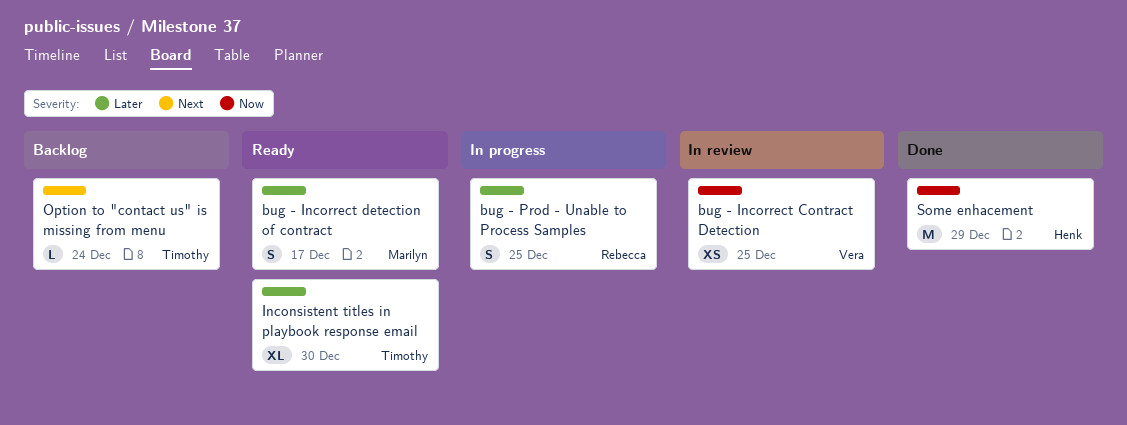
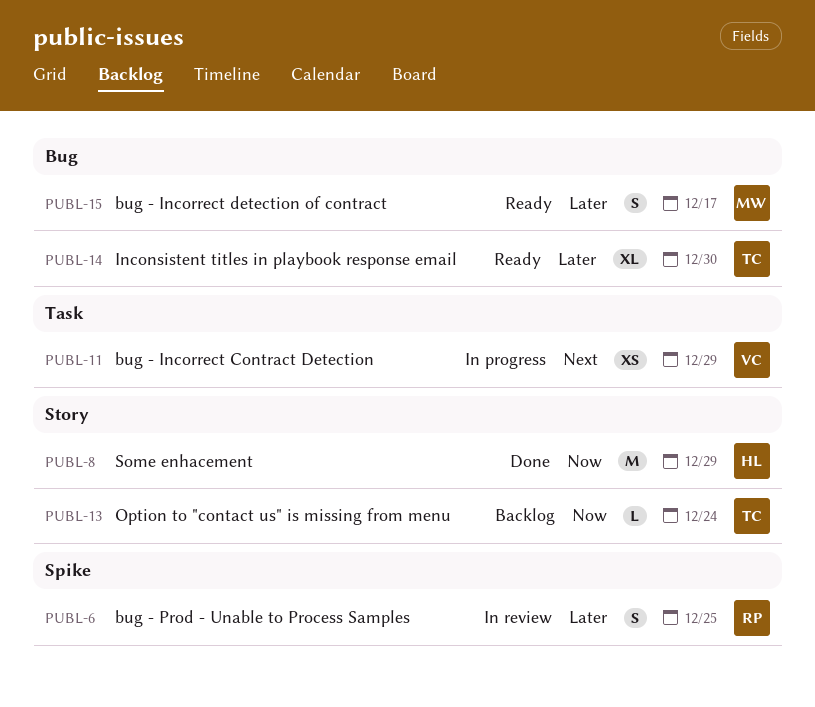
bug - Incorrect Contract Detection, status: In review -> In progress
bug - Incorrect Contract Detection, priority: Now -> Next
bug - Incorrect Contract Detection, due: Dec 25 -> Dec 29
bug - Prod - Unable to Process Samples, status: In progress -> In review
Option to "contact us" is missing from menu, priority: Next -> Now

